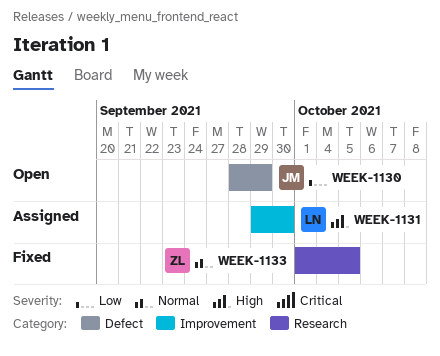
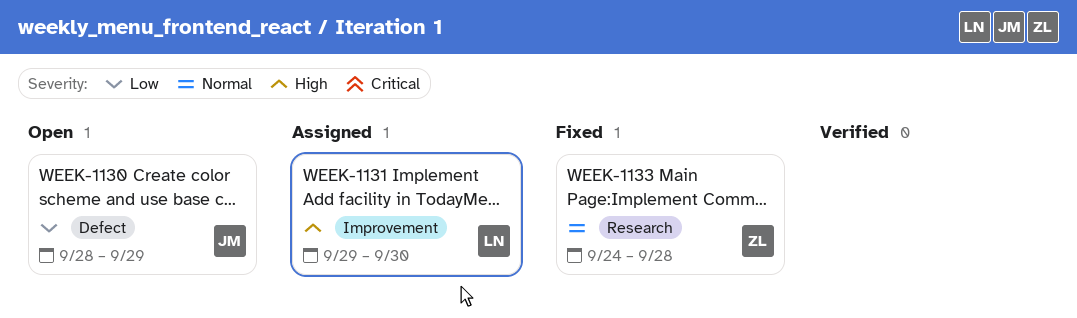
WEEK-1133, start: Oct 1 -> Sep 24
WEEK-1133, due: Oct 5 -> Sep 28

